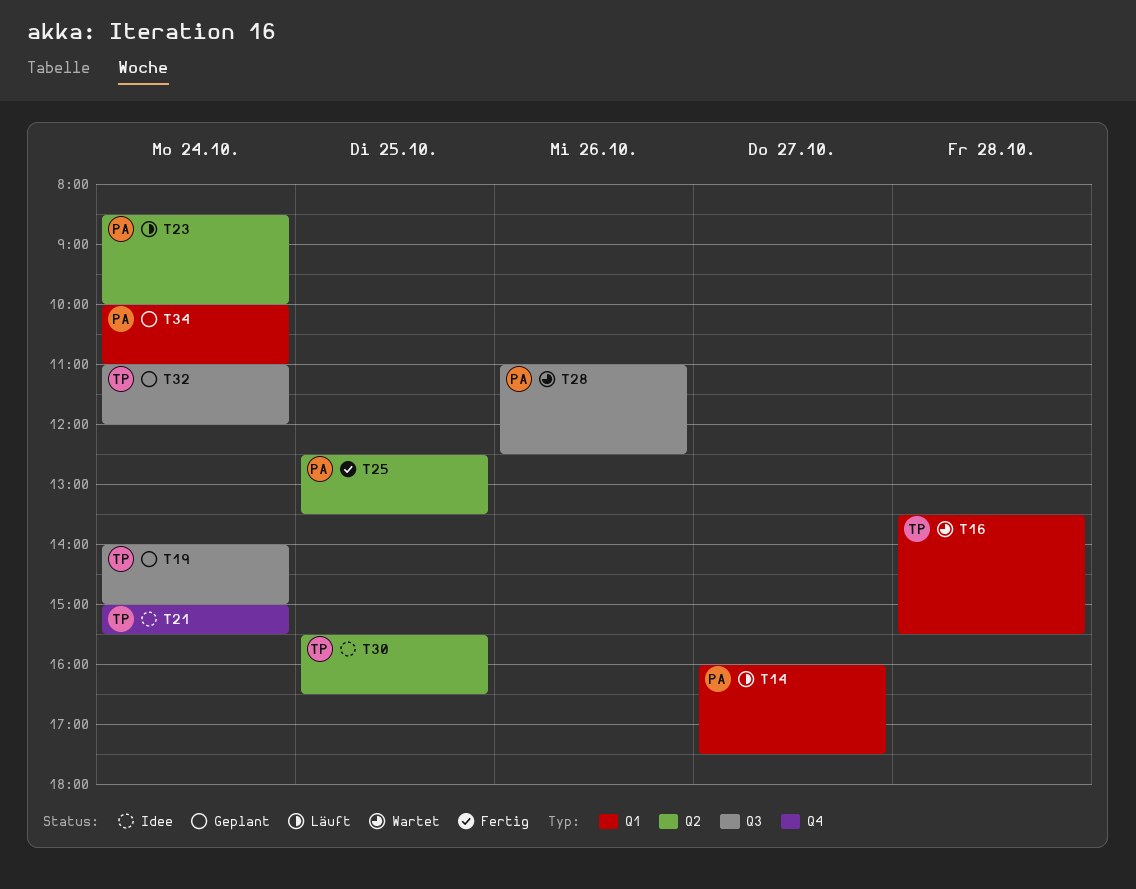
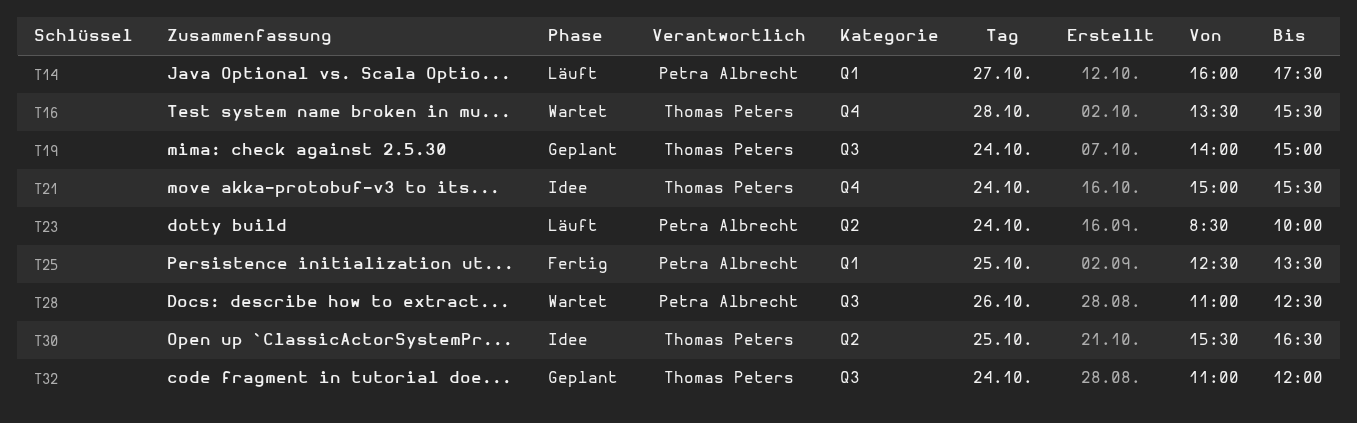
T16, label: Q1 -> Q4
T25, label: Q2 -> Q1
T34: present -> none

